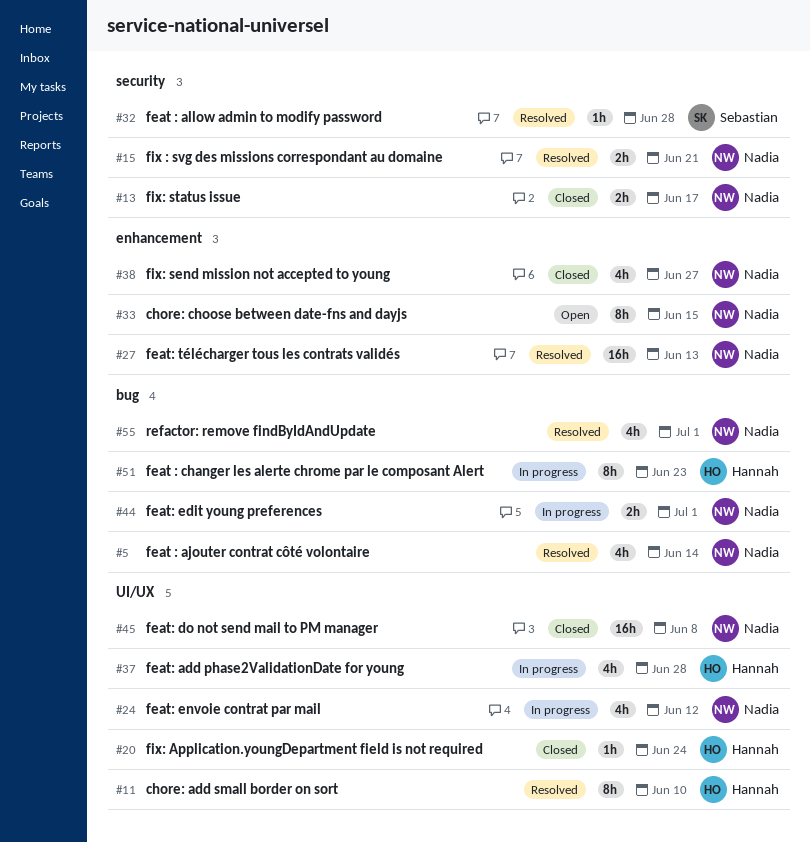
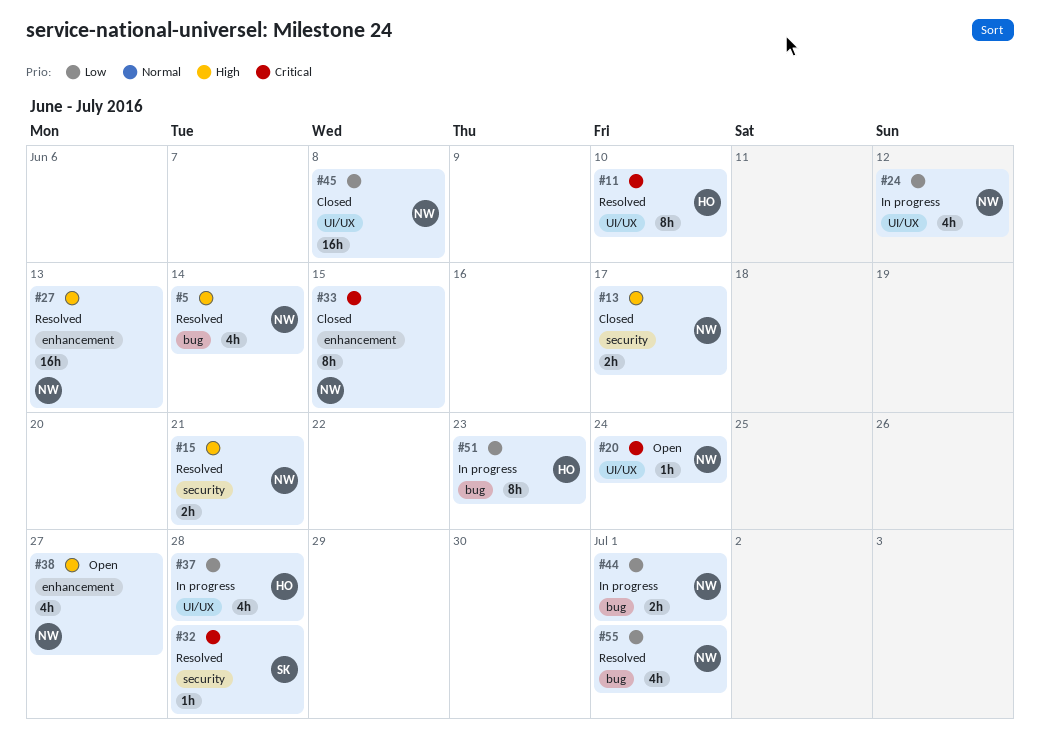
#20, status: Closed -> Open
#20, owner: Hannah -> Nadia
#33, status: Open -> Closed
#38, status: Closed -> Open

